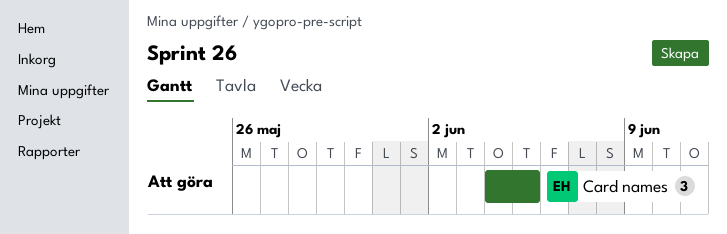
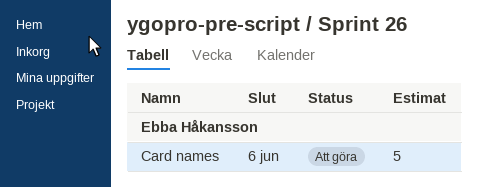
Card names, estimate: 3 -> 5
Card names, due: Jun 5 -> Jun 6

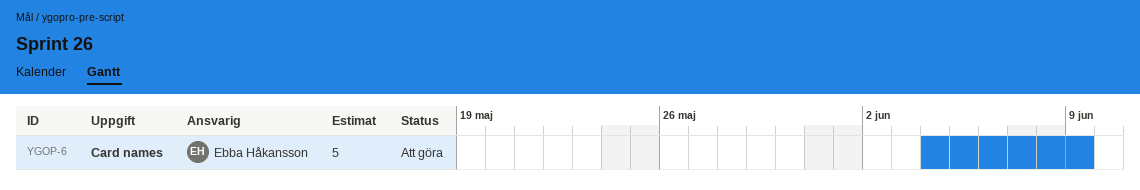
Card names, due: Jun 6 -> Jun 9

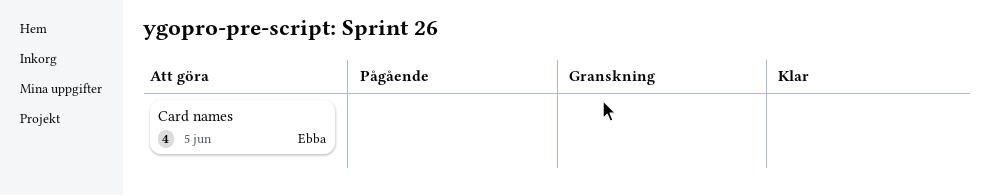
Card names, estimate: 5 -> 4
Card names, due: Jun 9 -> Jun 5

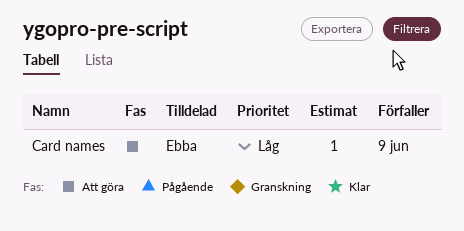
Card names, estimate: 4 -> 1
Card names, due: Jun 5 -> Jun 9

